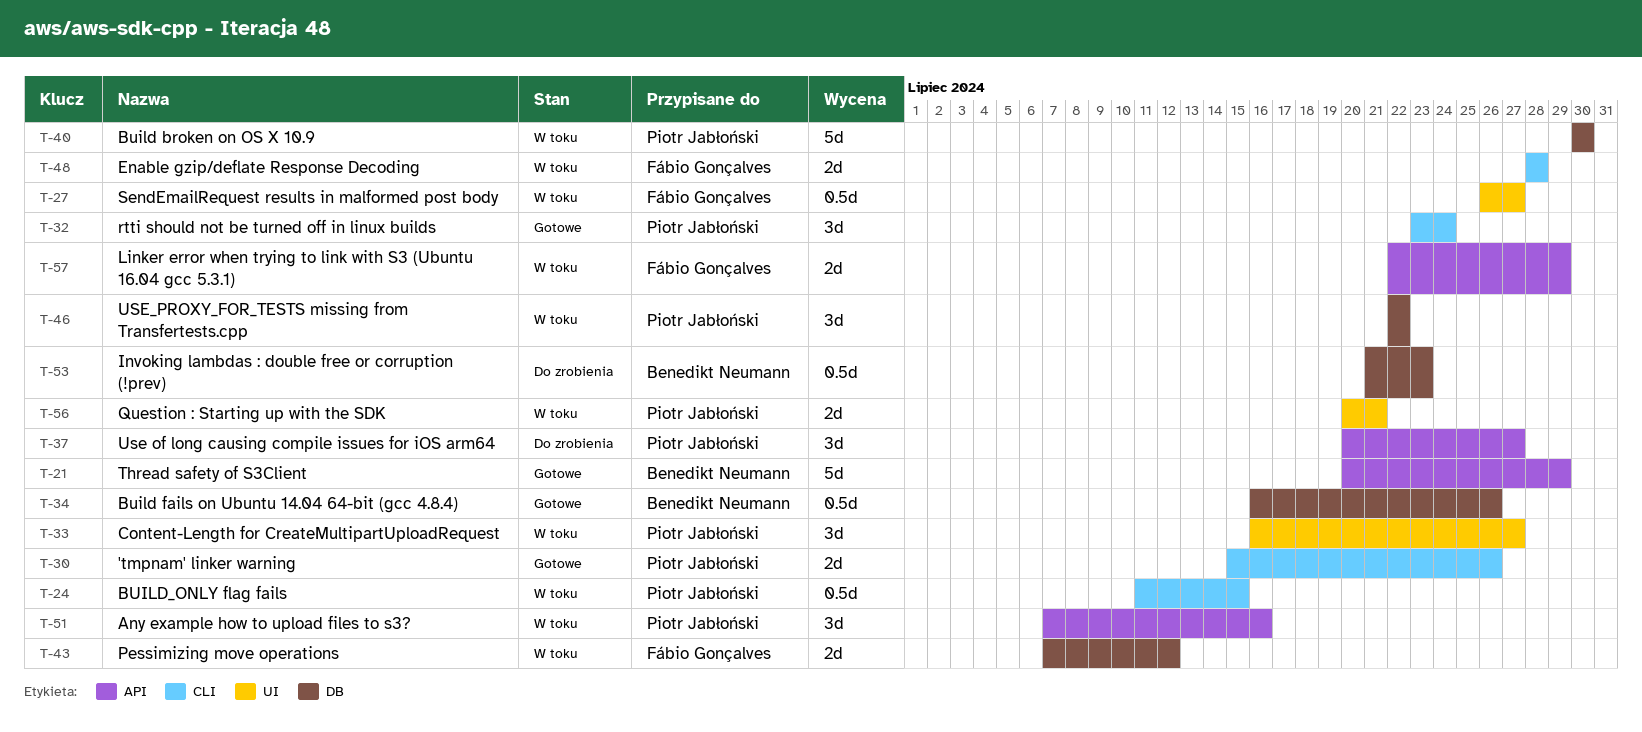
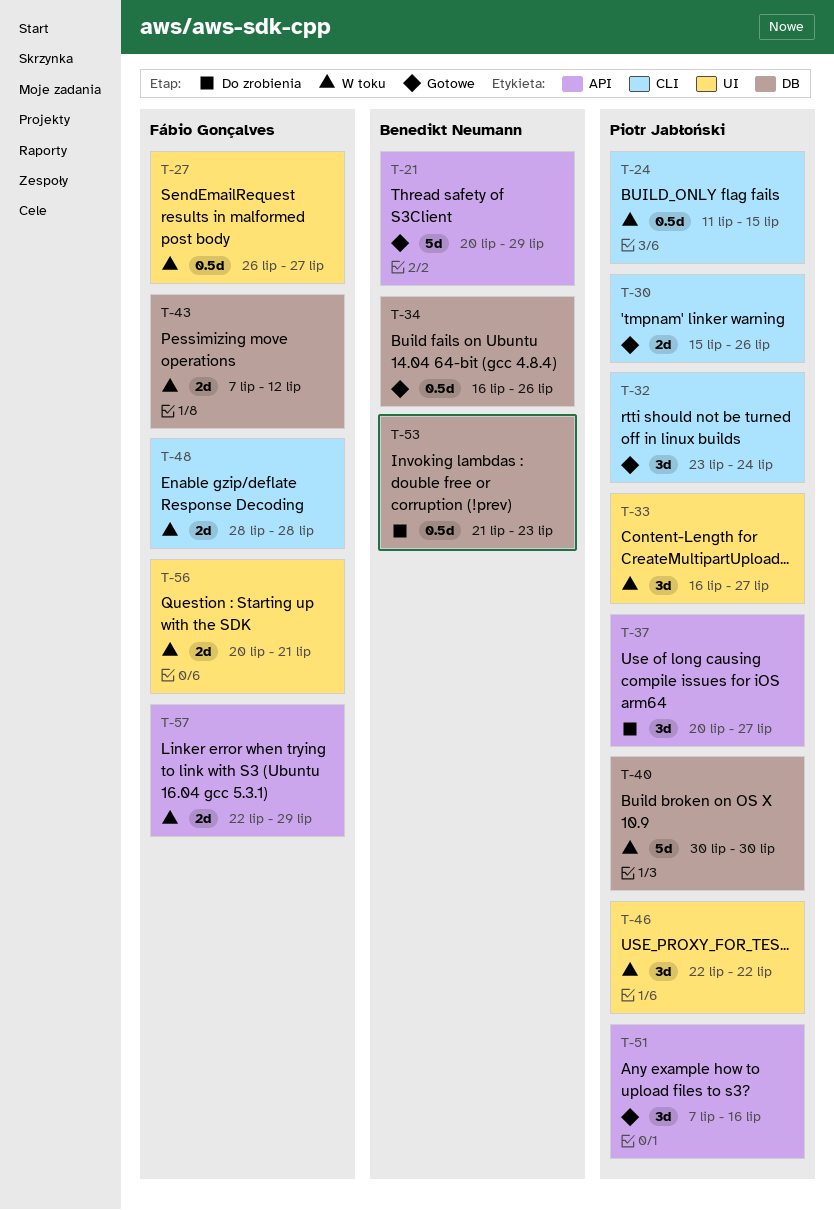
T-46, label: DB -> UI
T-51, status: W toku -> Gotowe
T-56, owner: Piotr Jabłoński -> Fábio Gonçalves

